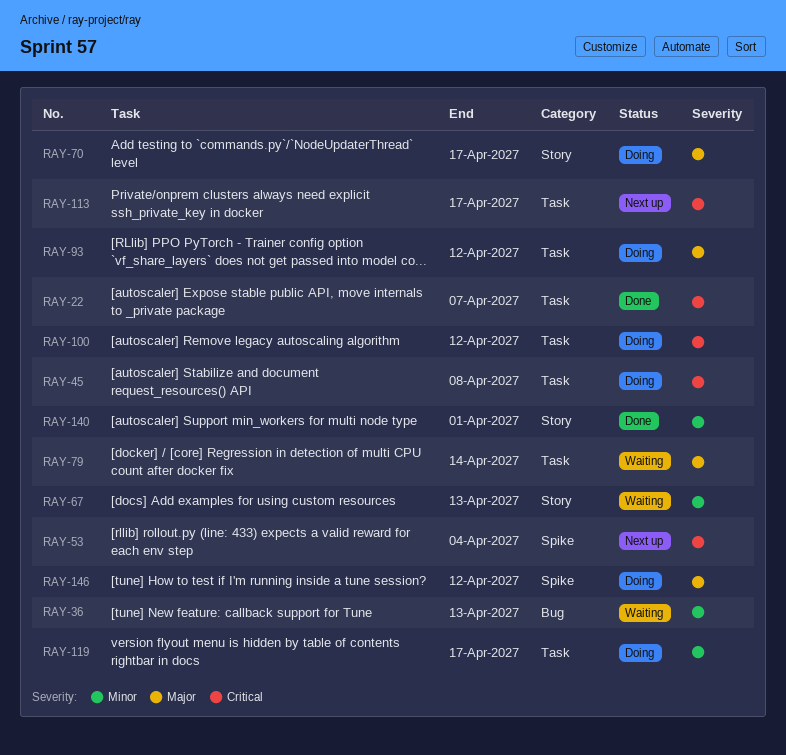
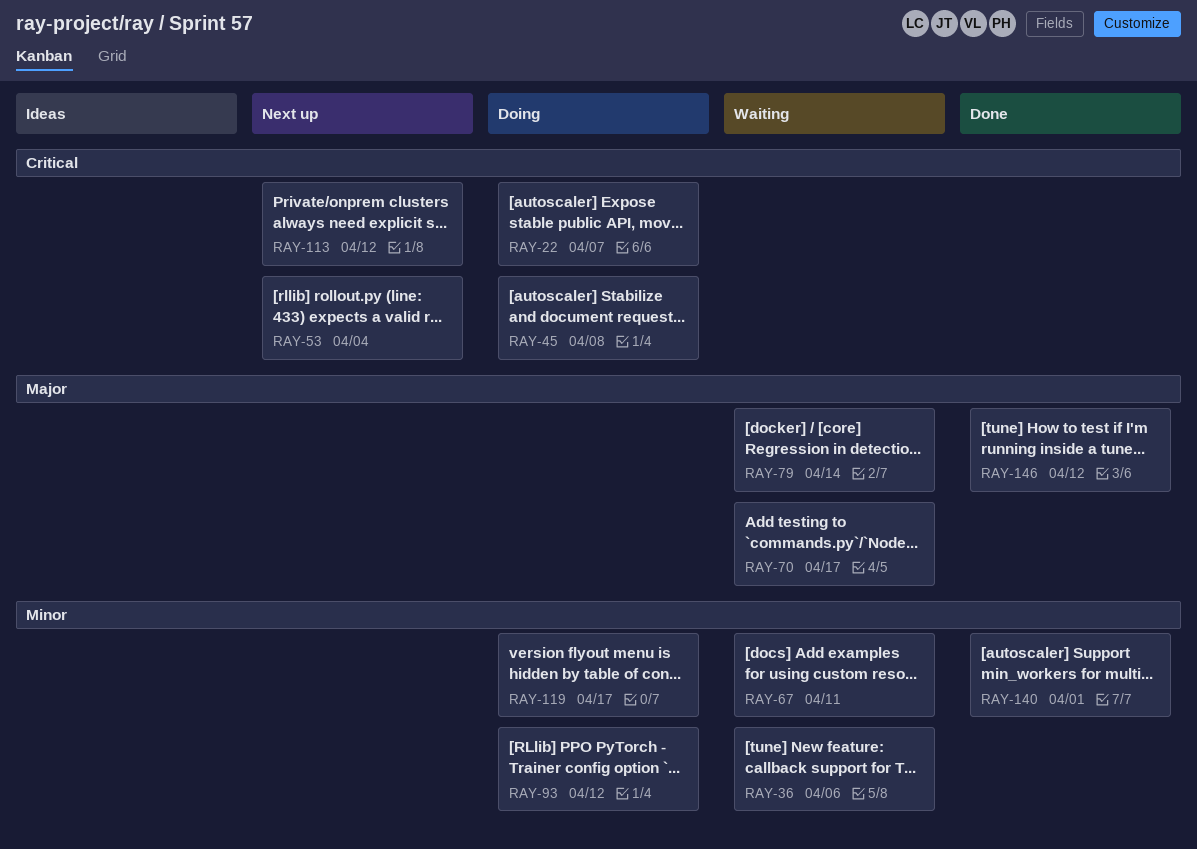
RAY-22, status: Done -> Doing
RAY-36, due: Apr 13 -> Apr 6
RAY-67, due: Apr 13 -> Apr 11
RAY-70, status: Doing -> Waiting
RAY-93, priority: Major -> Minor
RAY-100: present -> none
RAY-113, due: Apr 17 -> Apr 12
RAY-146, status: Doing -> Done

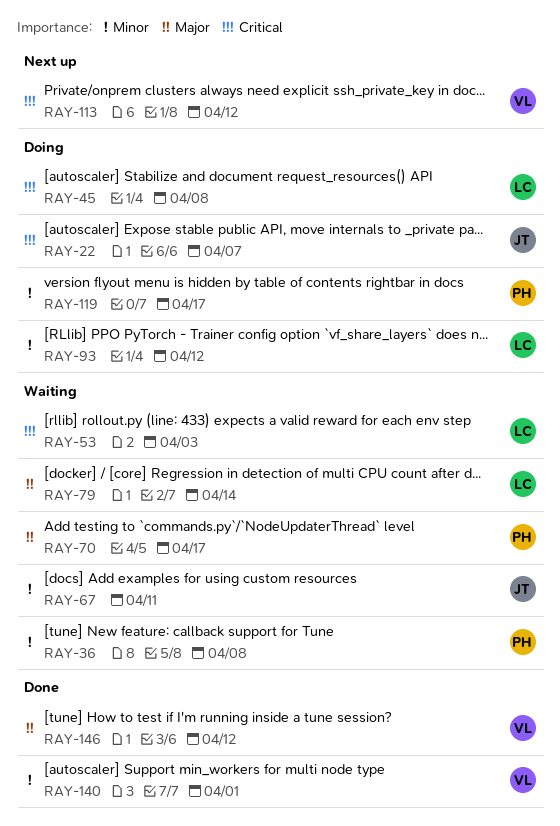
RAY-36, due: Apr 6 -> Apr 8
RAY-53, status: Next up -> Waiting
RAY-53, due: Apr 4 -> Apr 3

